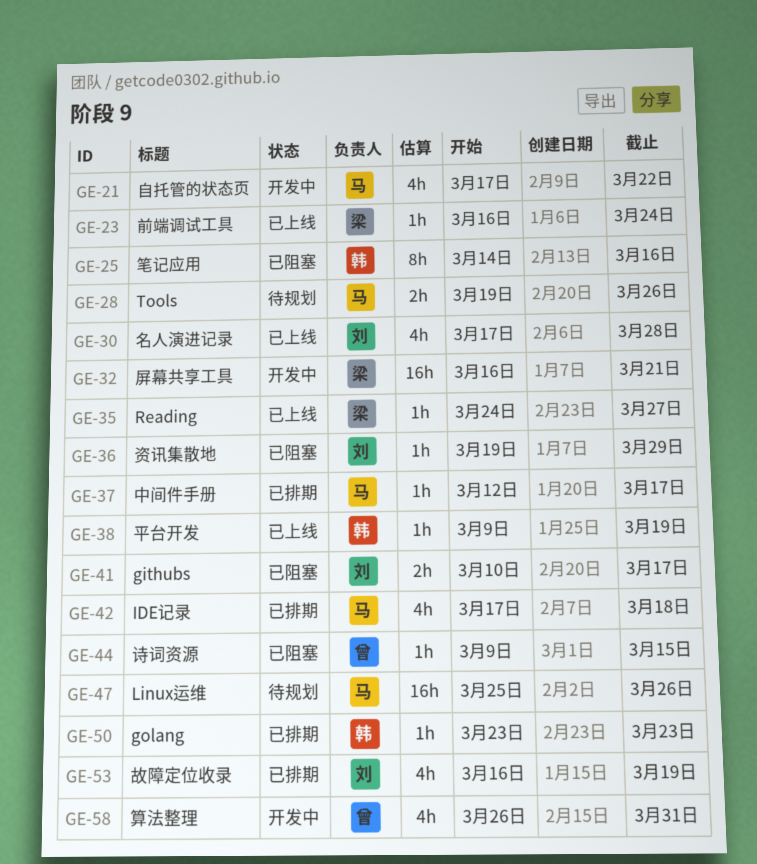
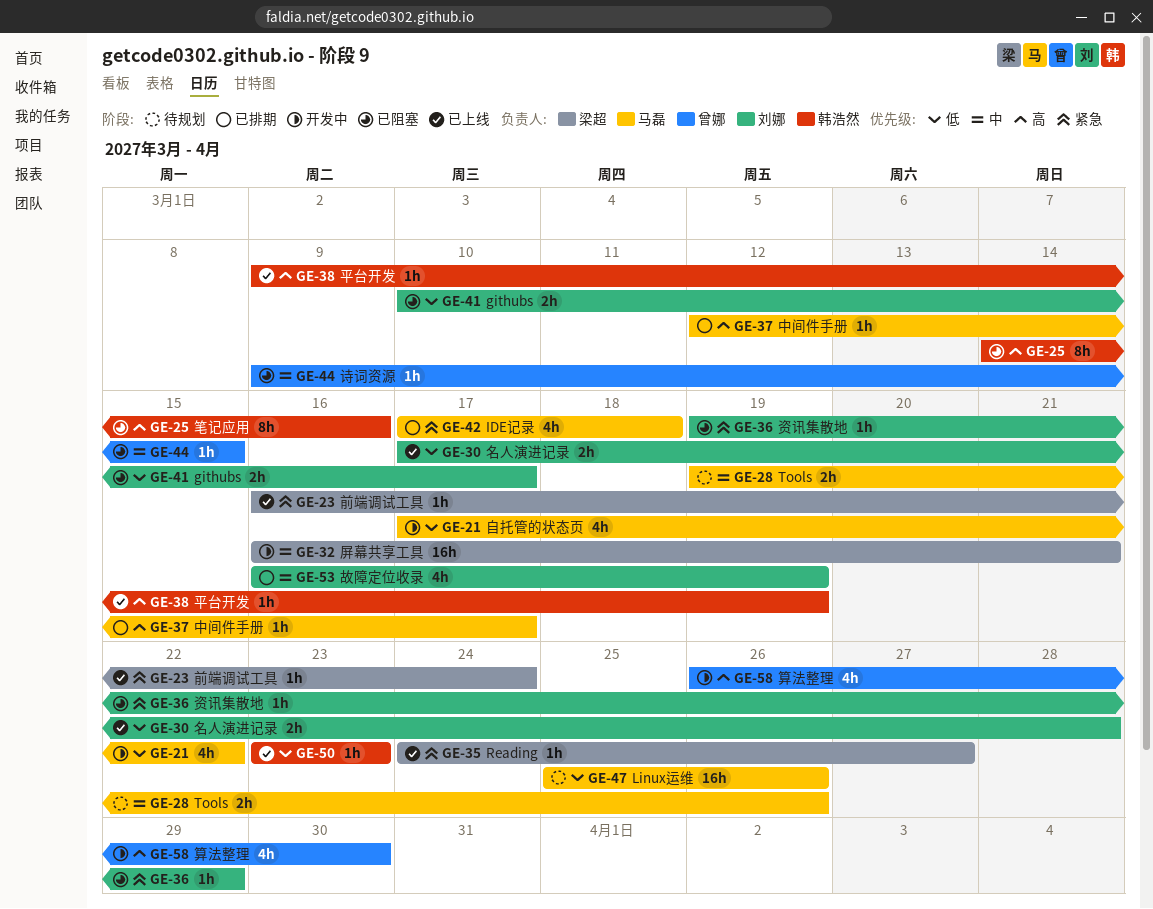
GE-30, estimate: 4h -> 2h
GE-50, status: 已排期 -> 已上线
GE-58, due: Mar 31 -> Mar 30

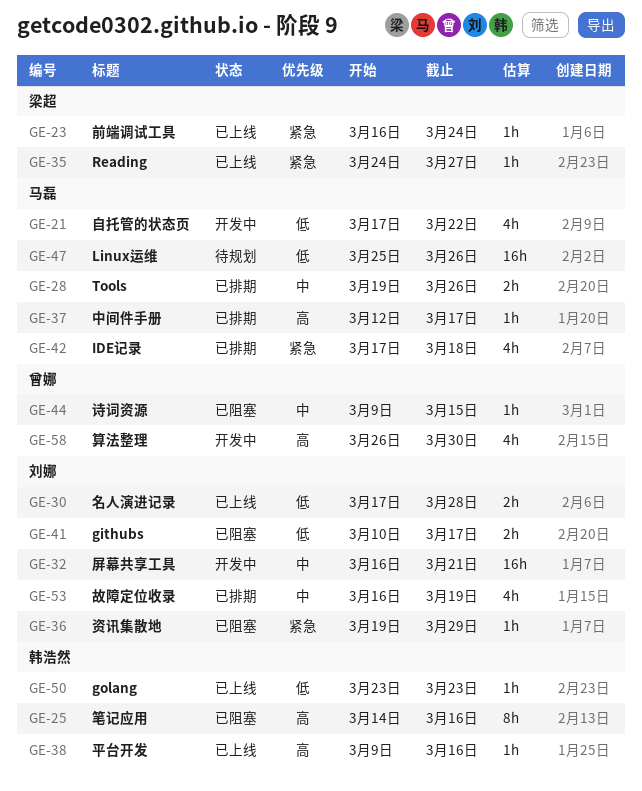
GE-28, status: 待规划 -> 已排期
GE-32, owner: 梁超 -> 刘娜
GE-38, due: Mar 19 -> Mar 16

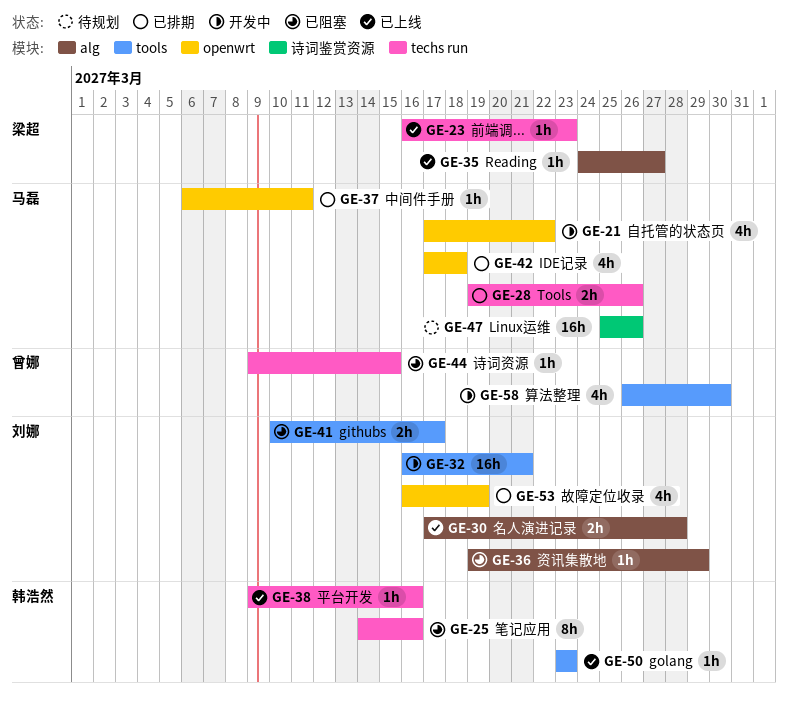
GE-23, due: Mar 24 -> Mar 23
GE-37, start: Mar 12 -> Mar 6
GE-37, due: Mar 17 -> Mar 11

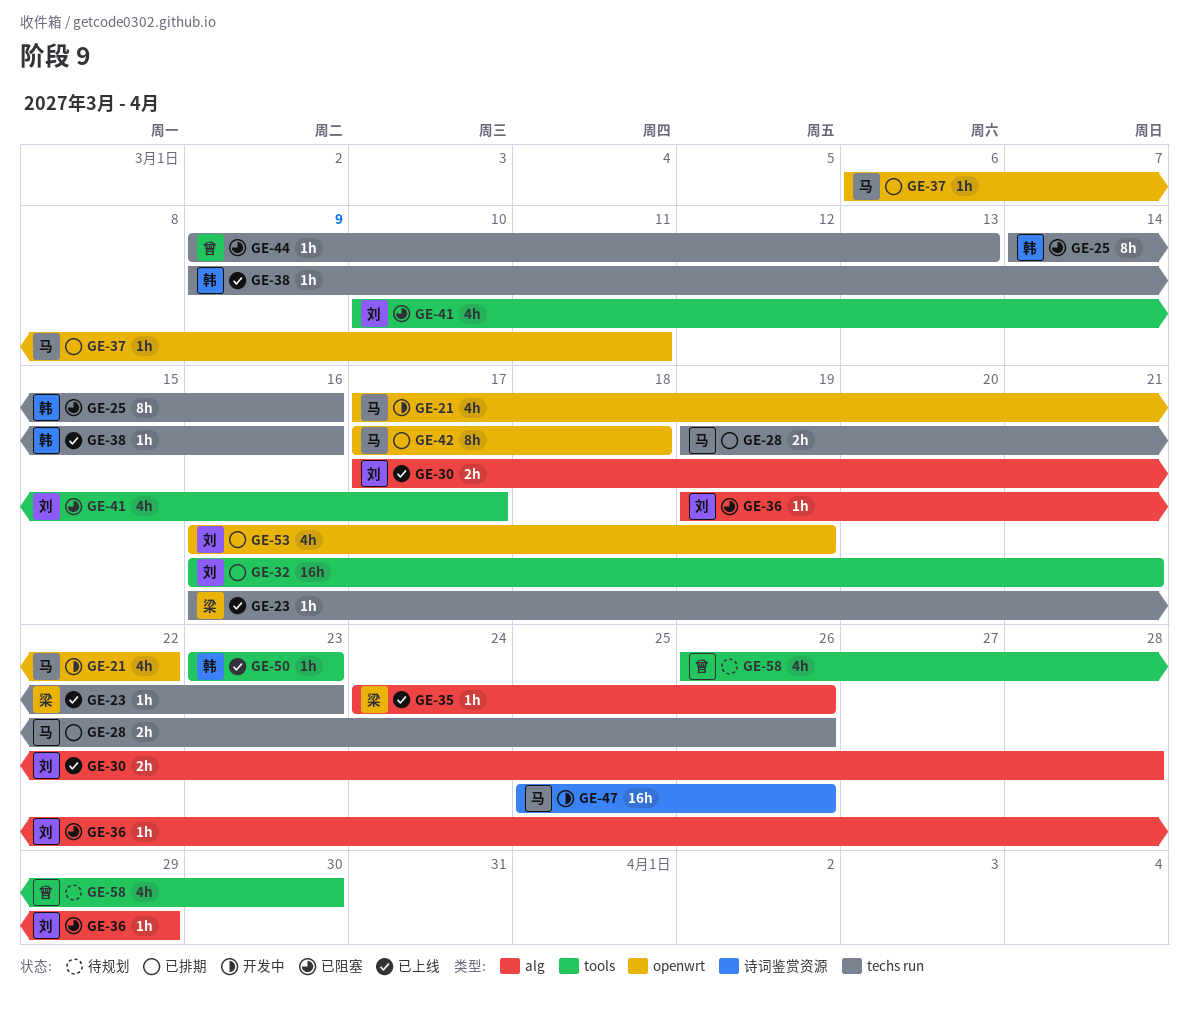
GE-32, status: 开发中 -> 已排期
GE-35, due: Mar 27 -> Mar 26
GE-41, estimate: 2h -> 4h
GE-42, estimate: 4h -> 8h
GE-44, due: Mar 15 -> Mar 13
GE-47, status: 待规划 -> 开发中
GE-58, status: 开发中 -> 待规划

